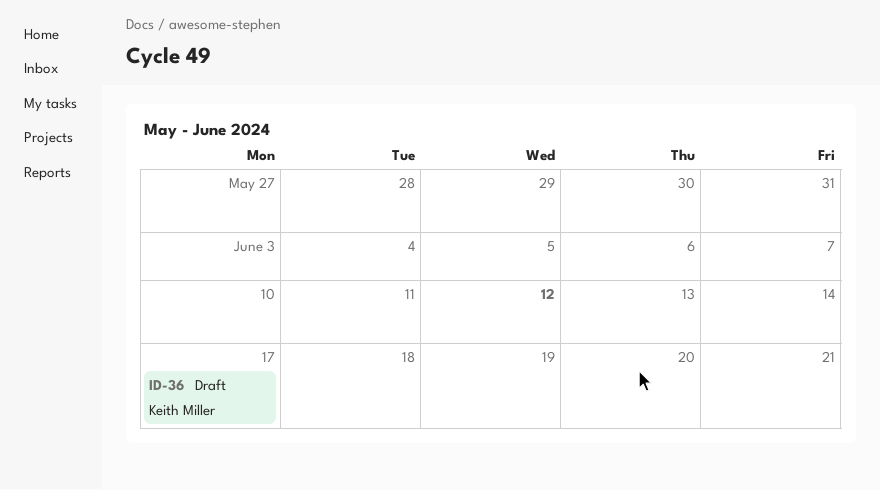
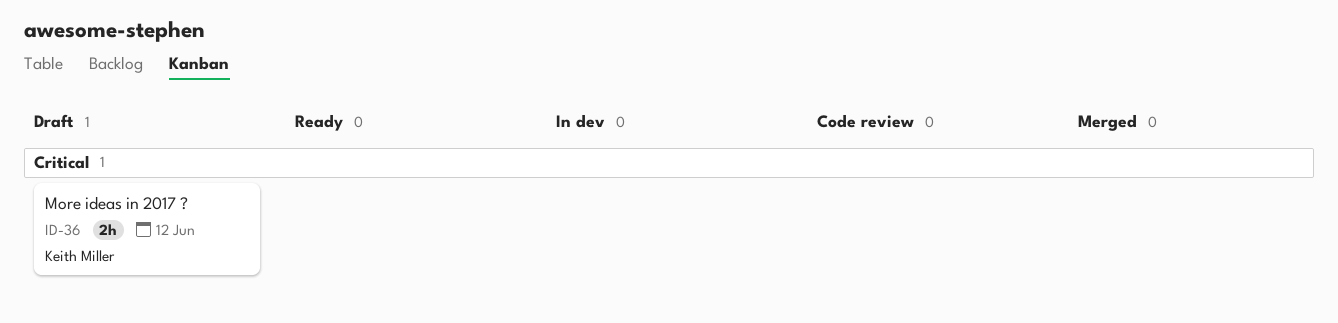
ID-36, due: Jun 17 -> Jun 12

